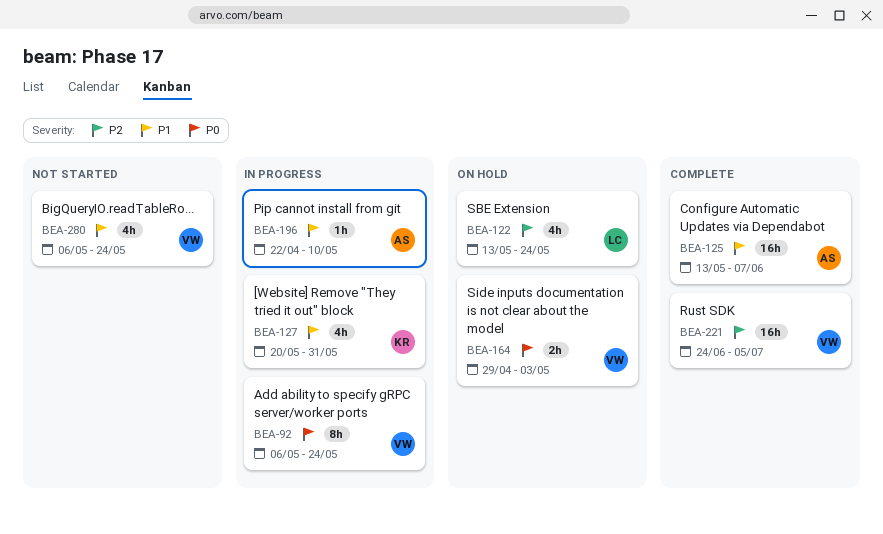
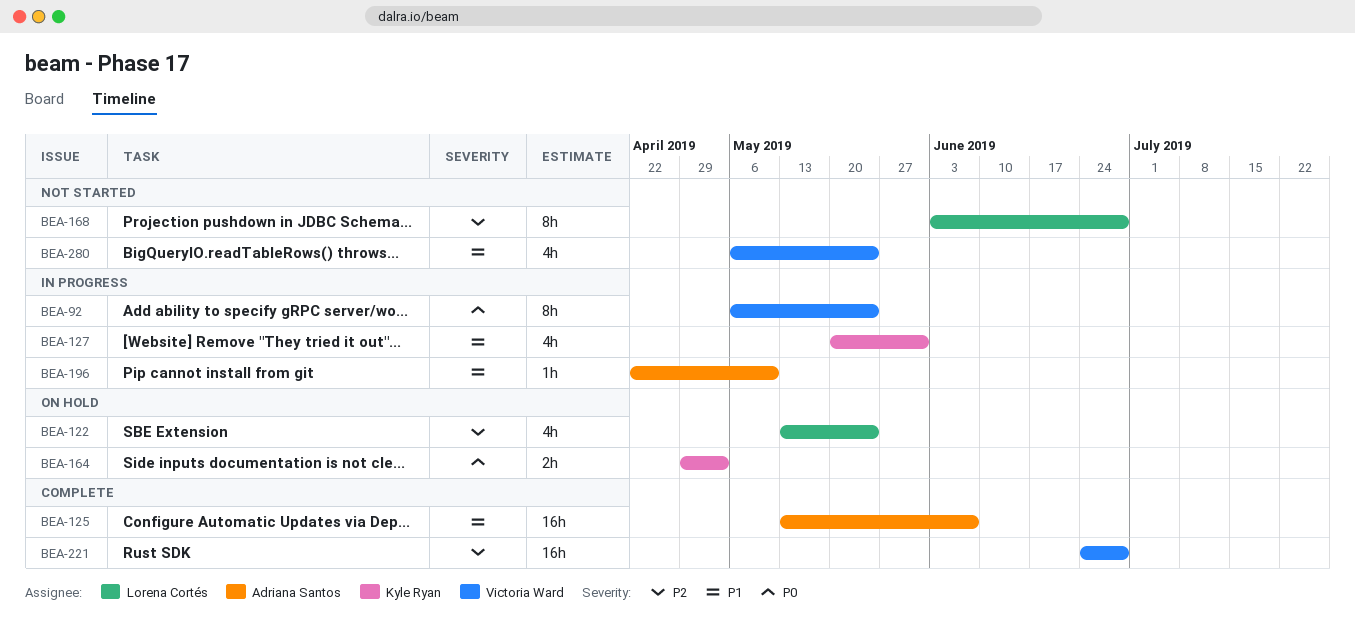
BEA-164, owner: Victoria Ward -> Kyle Ryan
BEA-168: none -> present
BEA-221, due: Jul 5 -> Jun 28

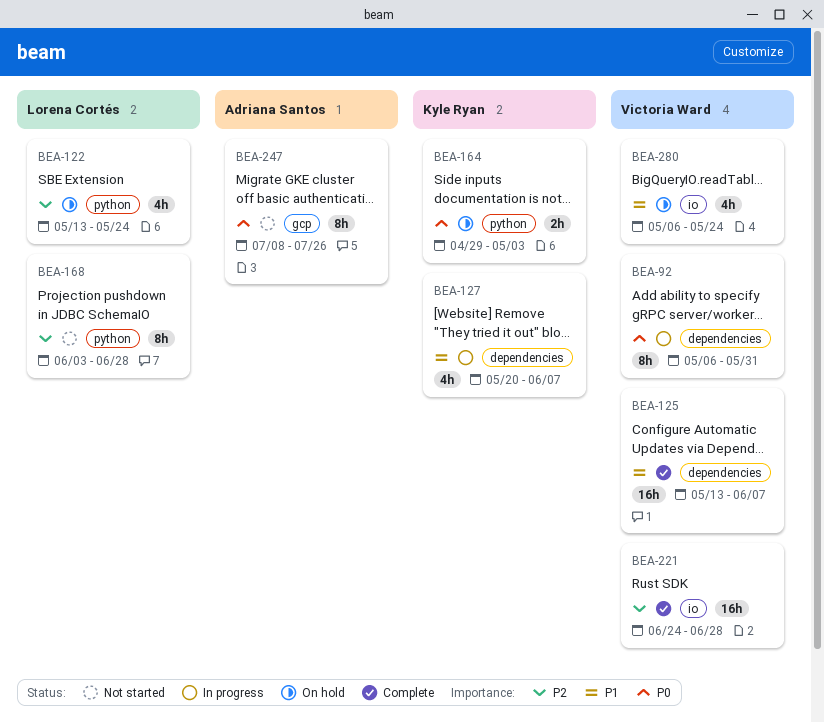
BEA-92, due: May 24 -> May 31
BEA-125, owner: Adriana Santos -> Victoria Ward
BEA-127, due: May 31 -> Jun 7
BEA-196: present -> none
BEA-247: none -> present
BEA-280, status: Not started -> On hold

